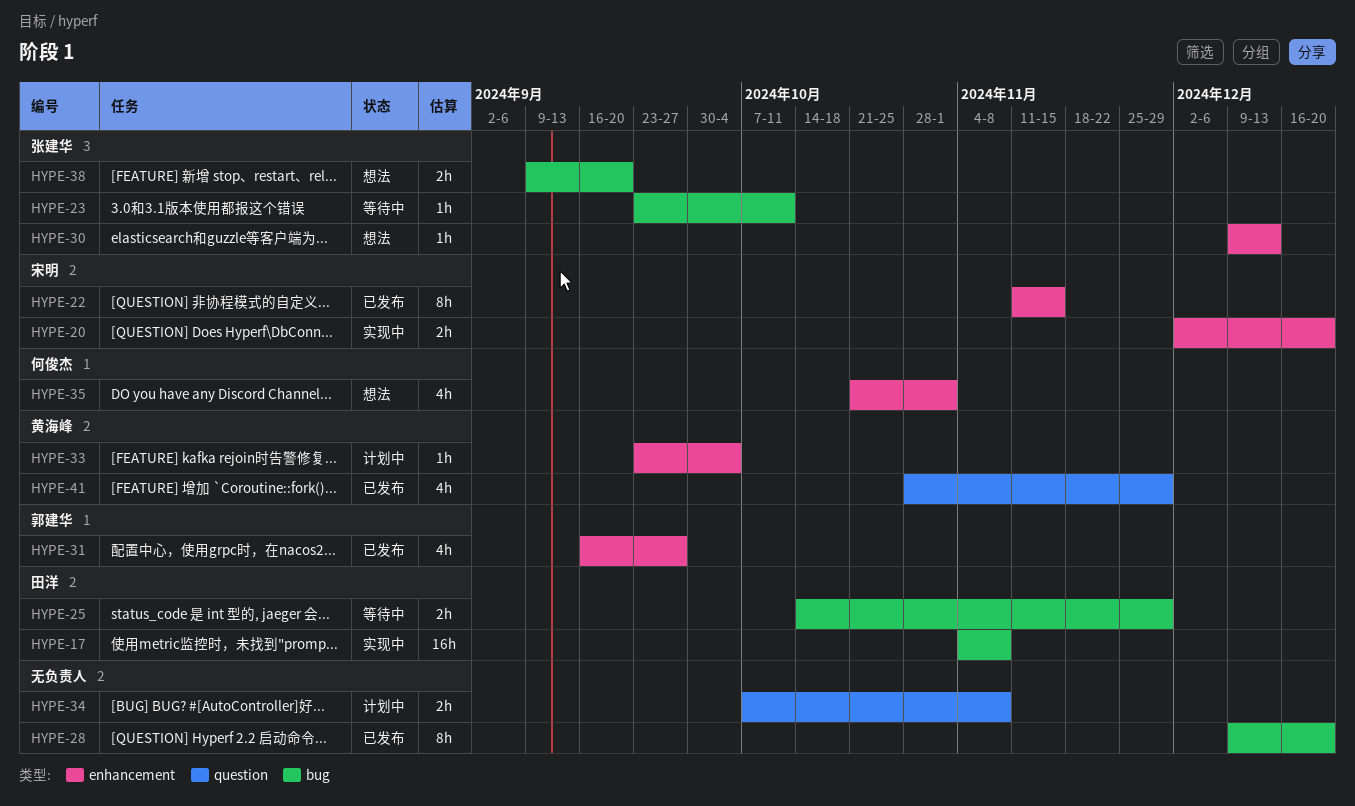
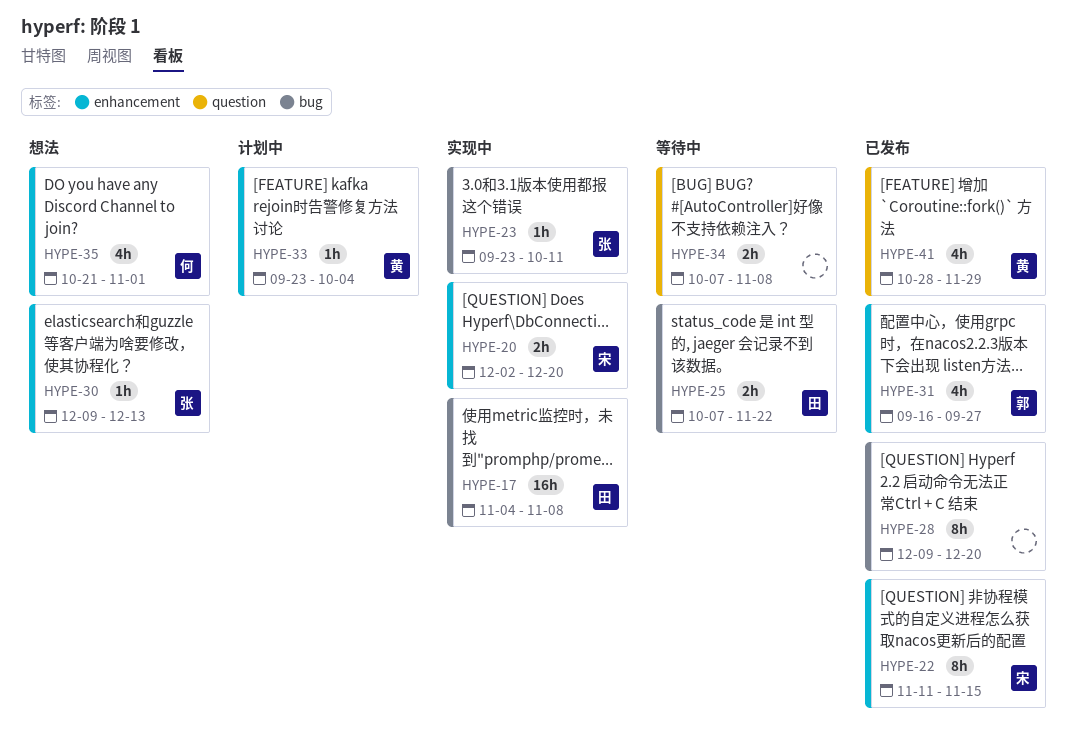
HYPE-23, status: 等待中 -> 实现中
HYPE-25, start: Oct 14 -> Oct 7
HYPE-25, due: Nov 29 -> Nov 22
HYPE-34, status: 计划中 -> 等待中
HYPE-38: present -> none

